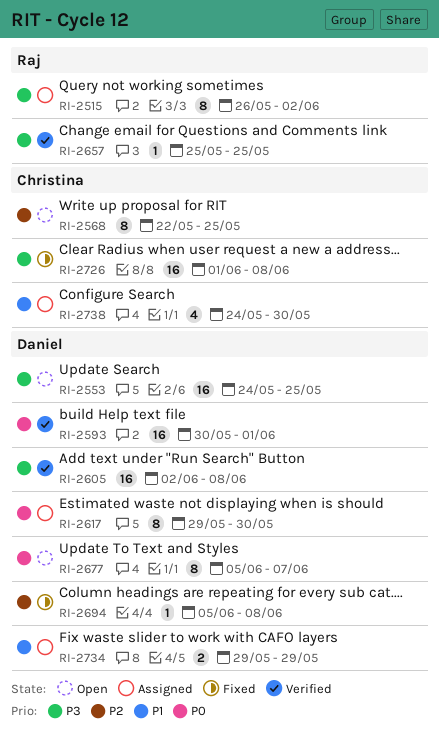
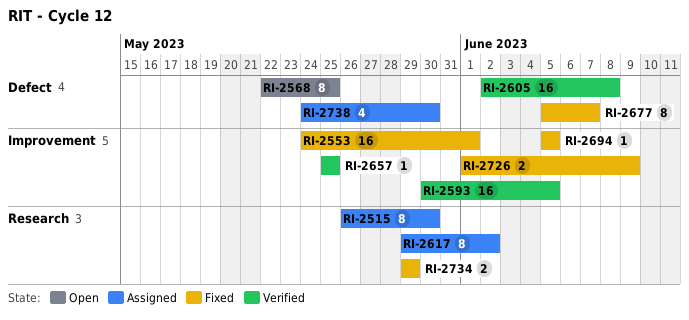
RI-2515, due: Jun 2 -> May 30
RI-2553, status: Open -> Fixed
RI-2553, due: May 25 -> Jun 1
RI-2593, due: Jun 1 -> Jun 5
RI-2617, due: May 30 -> Jun 2
RI-2677, status: Open -> Fixed
RI-2694, due: Jun 8 -> Jun 5
RI-2726, estimate: 16 -> 2
RI-2726, due: Jun 8 -> Jun 9
RI-2734, status: Assigned -> Fixed

